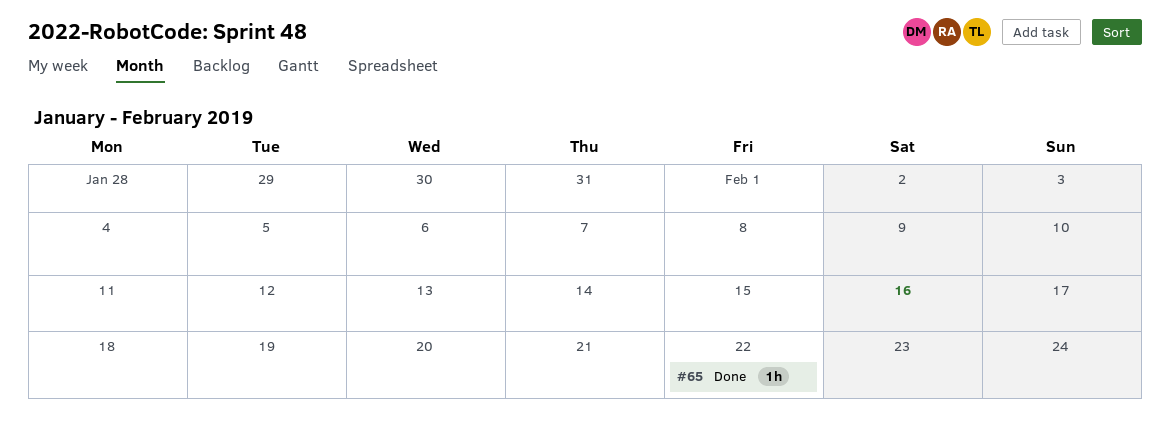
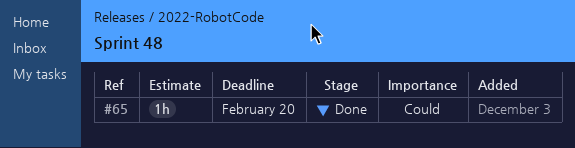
#65, due: Feb 22 -> Feb 20

